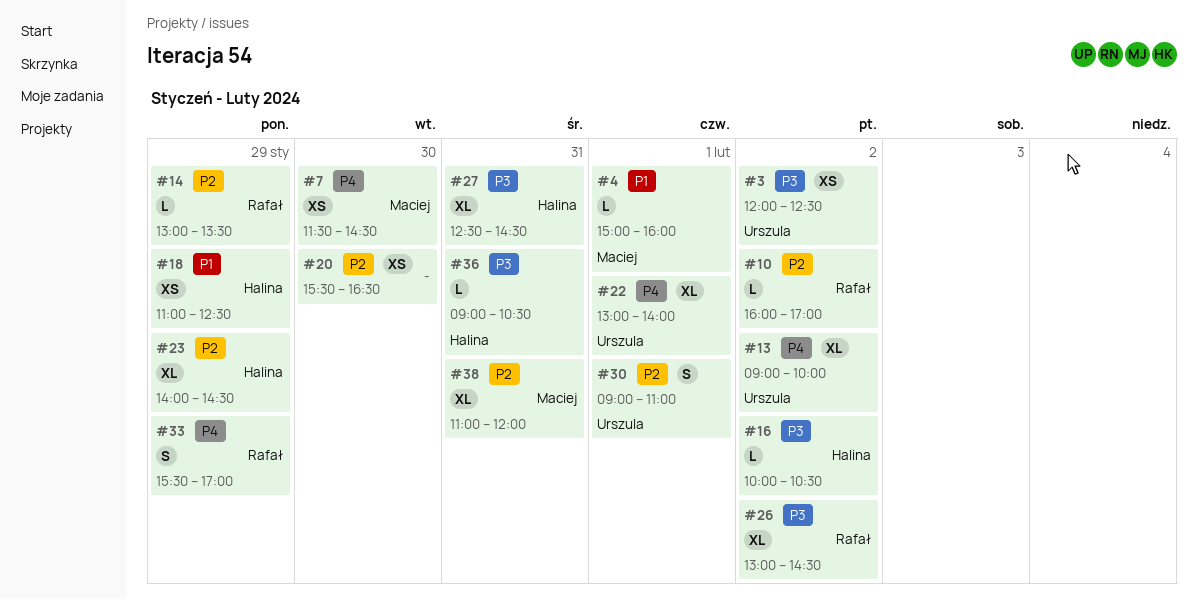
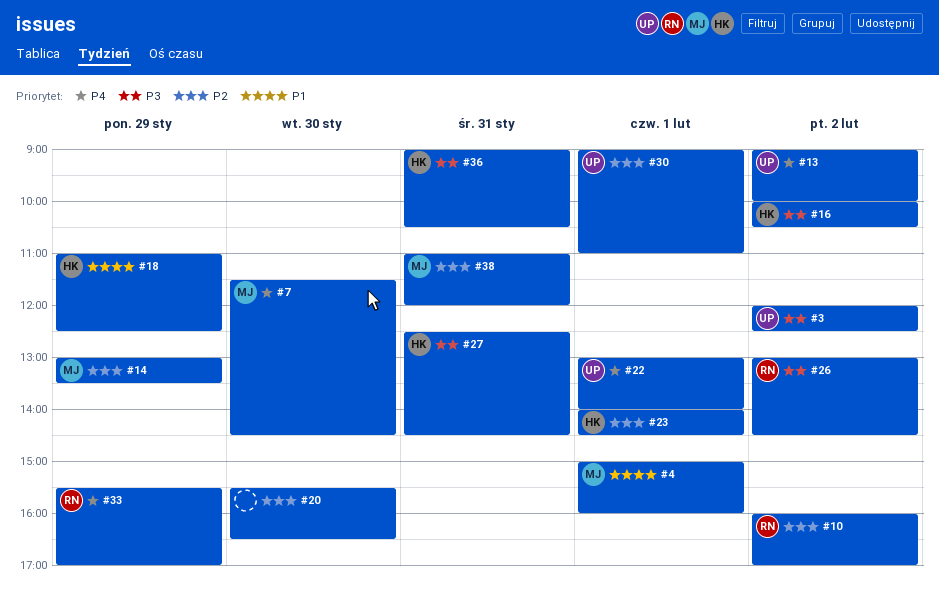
#14, owner: Rafał -> Maciej
#23, day: Jan 29 -> Feb 1

